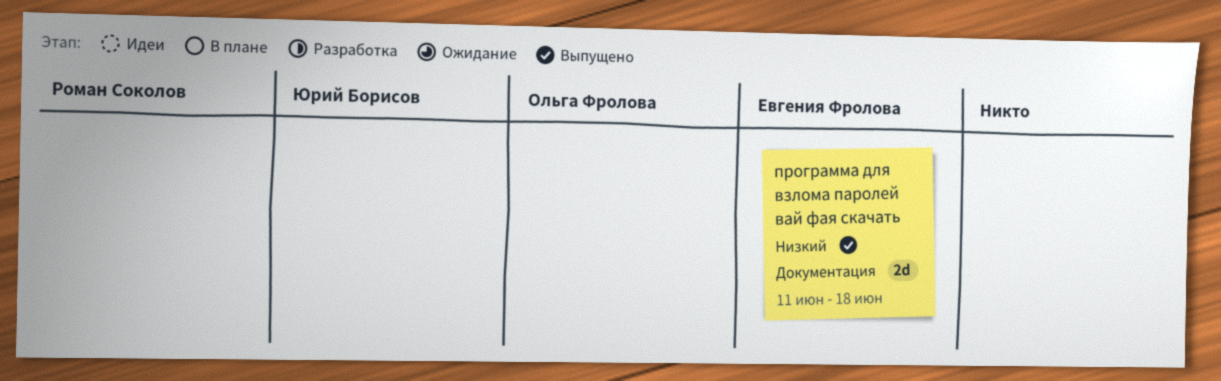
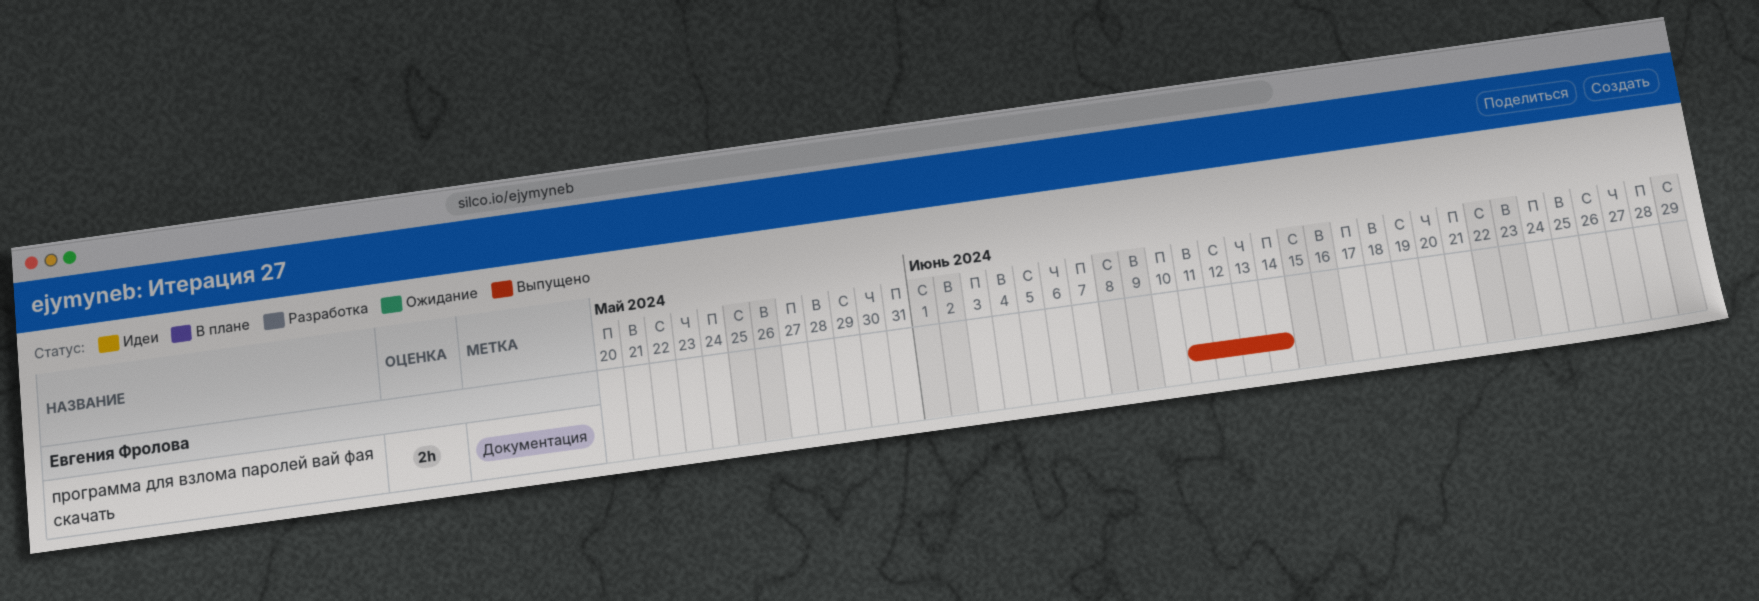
программа для взлома паролей вай фая скачать, estimate: 2d -> 2h
программа для взлома паролей вай фая скачать, due: Jun 18 -> Jun 14

